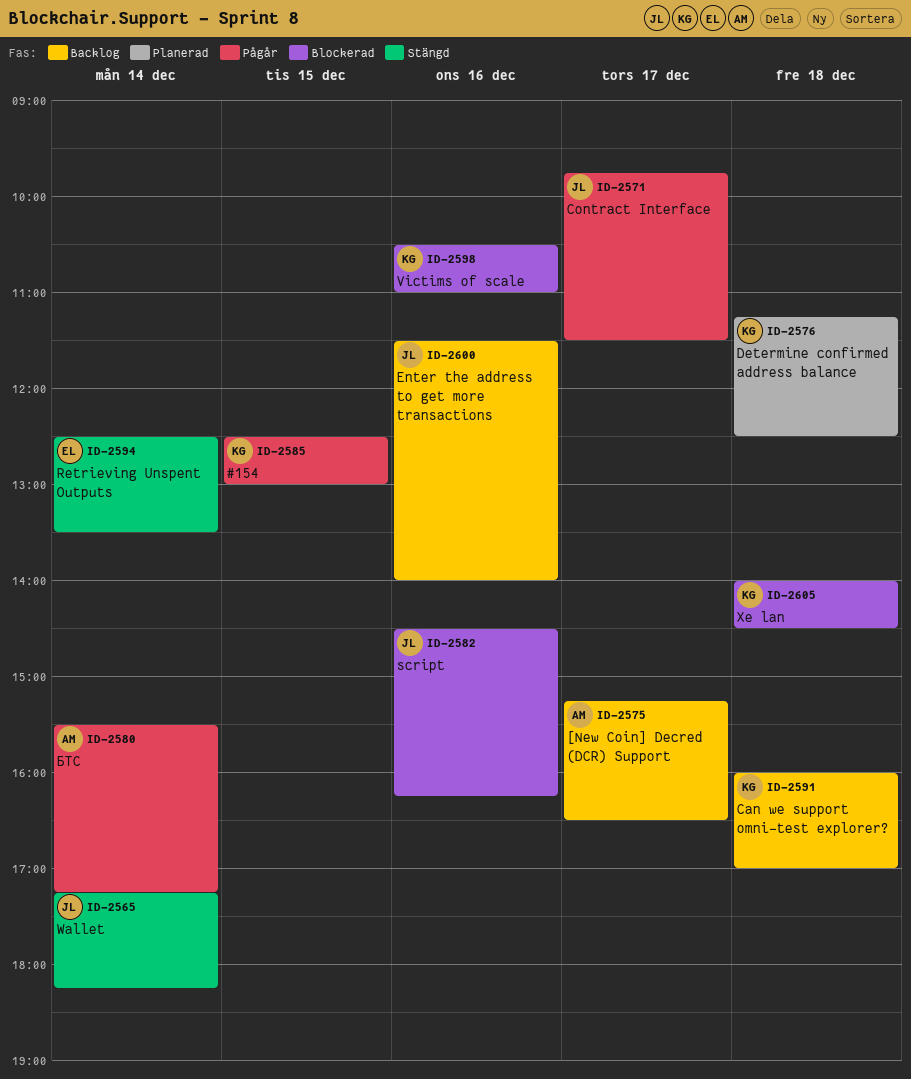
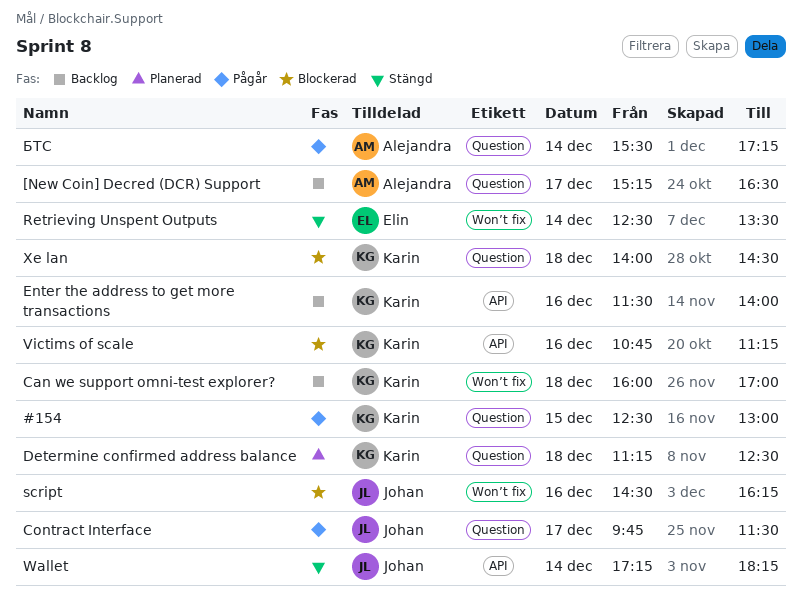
Enter the address to get more transactions, owner: Johan -> Karin
Victims of scale, begins: 10:30 -> 10:45
Victims of scale, ends: 11:00 -> 11:15

